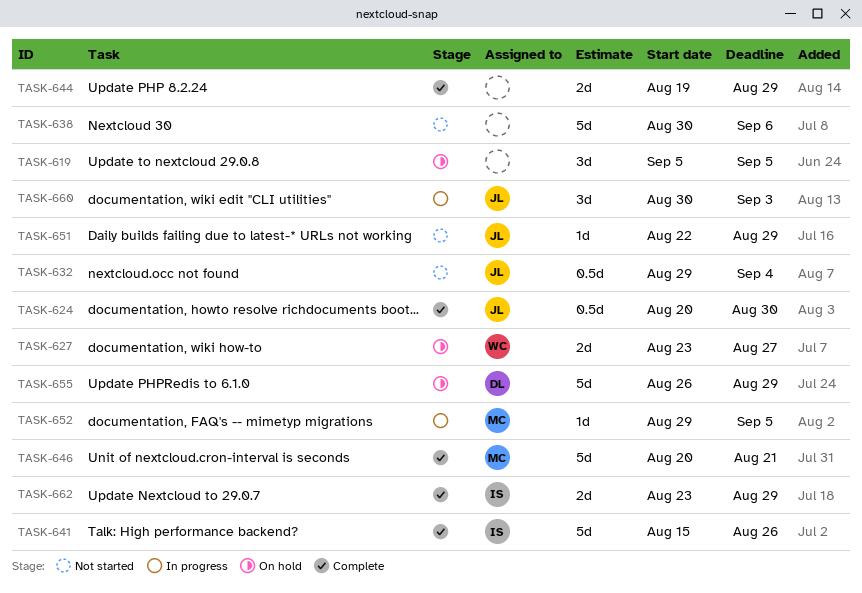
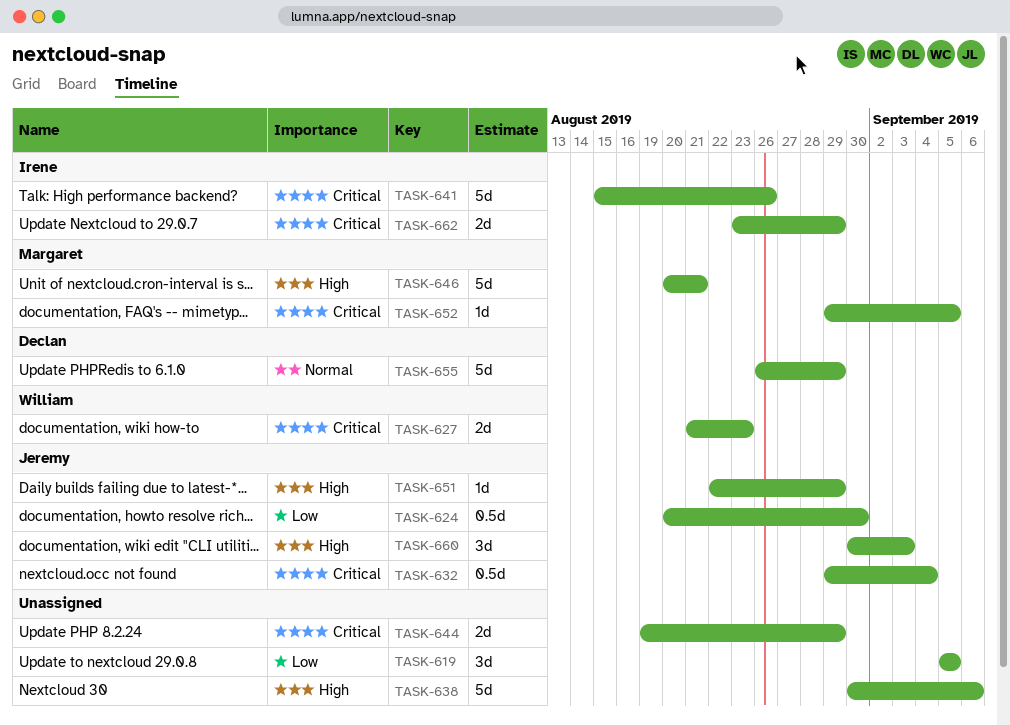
TASK-627, start: Aug 23 -> Aug 21
TASK-627, due: Aug 27 -> Aug 23

